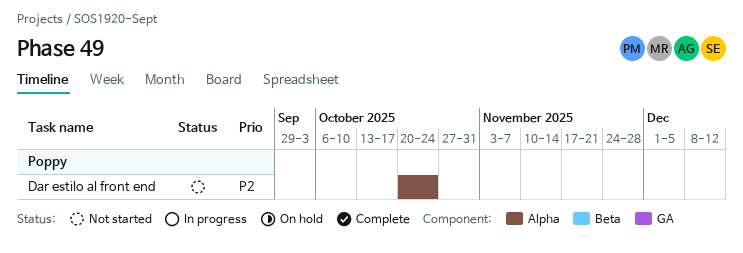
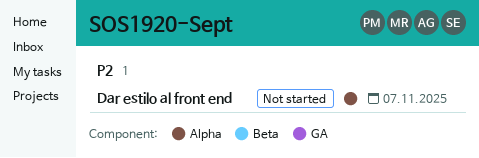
Dar estilo al front end, due: Oct 24 -> Nov 7

